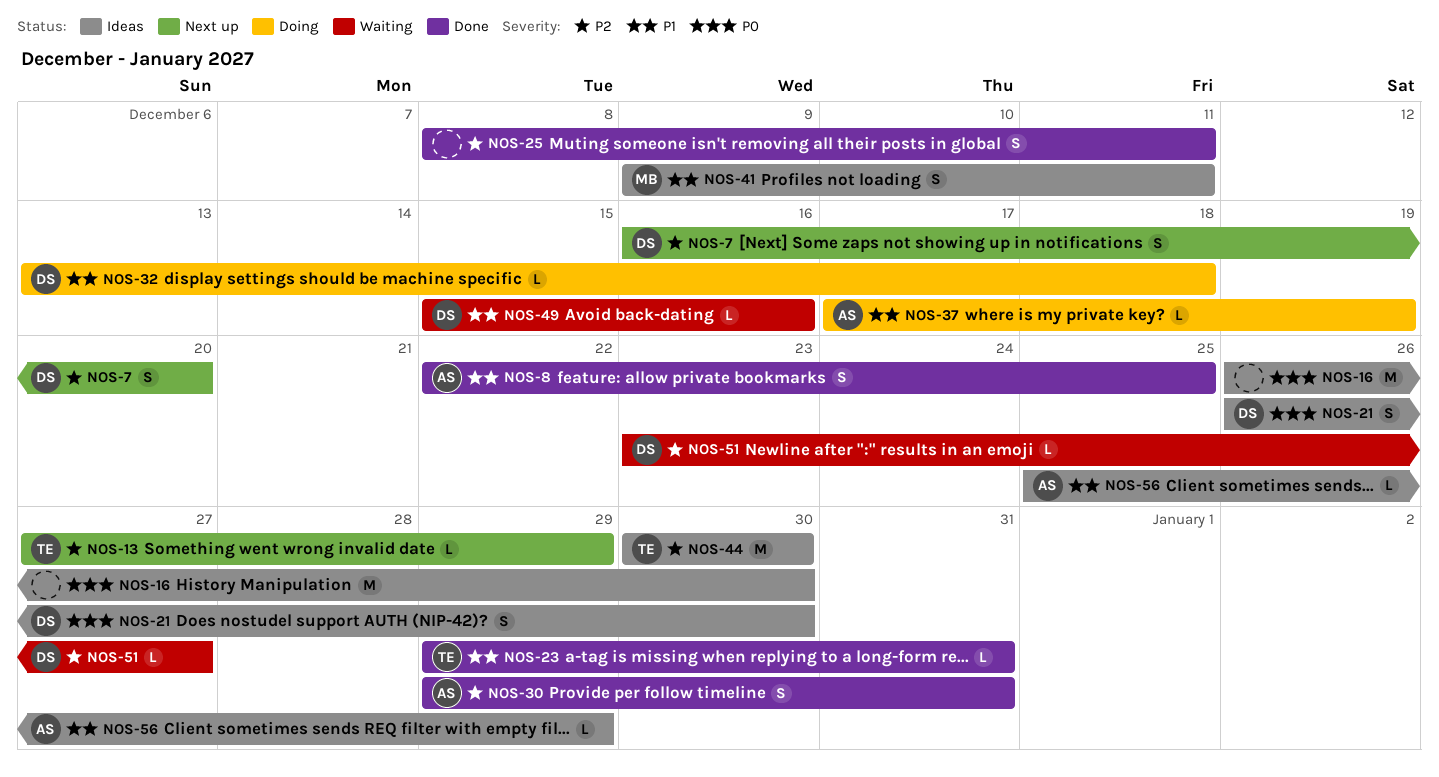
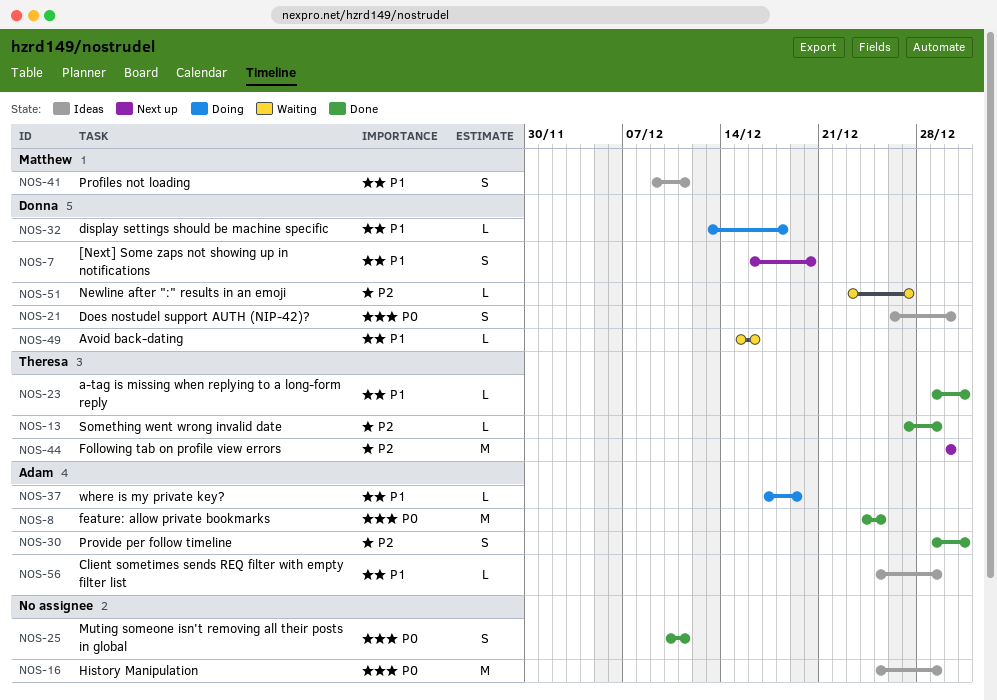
NOS-7, priority: P2 -> P1
NOS-8, priority: P1 -> P0
NOS-8, estimate: S -> M
NOS-8, start: Dec 22 -> Dec 24
NOS-13, status: Next up -> Done
NOS-16, start: Dec 26 -> Dec 25
NOS-16, due: Dec 30 -> Dec 29
NOS-25, priority: P2 -> P0
NOS-25, start: Dec 8 -> Dec 10
NOS-44, status: Ideas -> Next up

